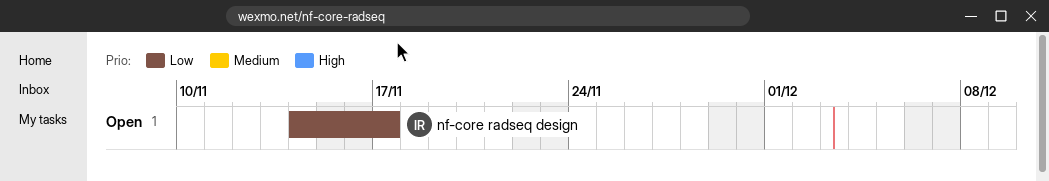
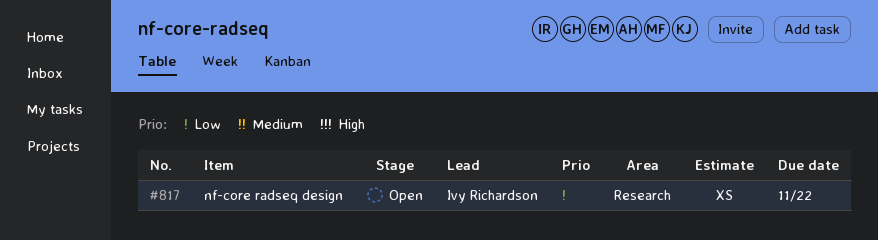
nf-core radseq design, due: Nov 17 -> Nov 22

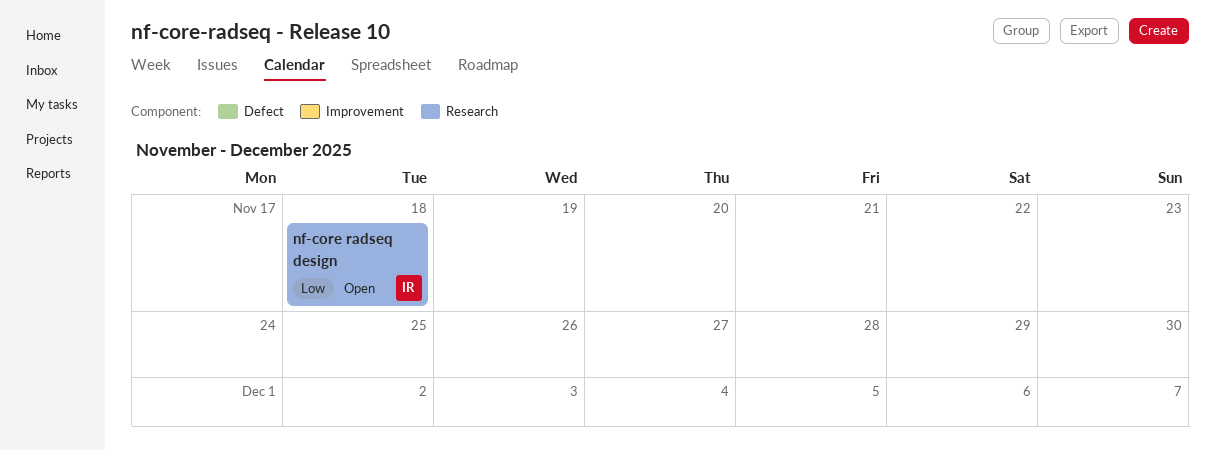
nf-core radseq design, due: Nov 22 -> Nov 18

